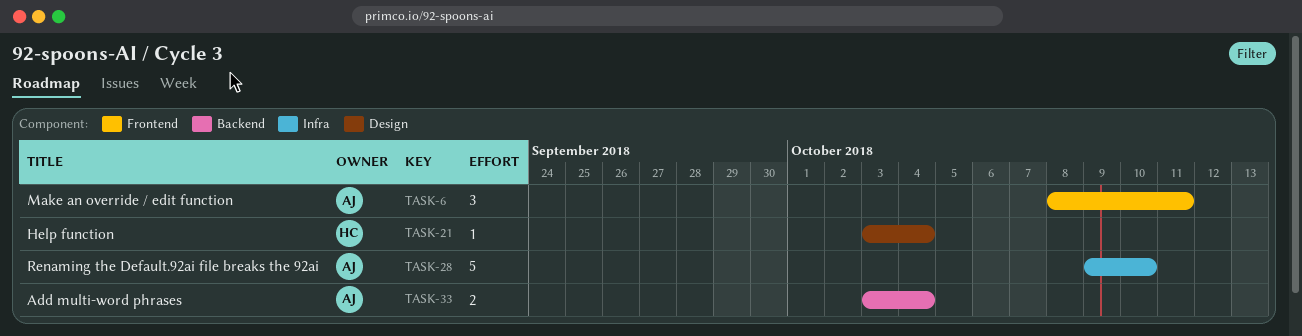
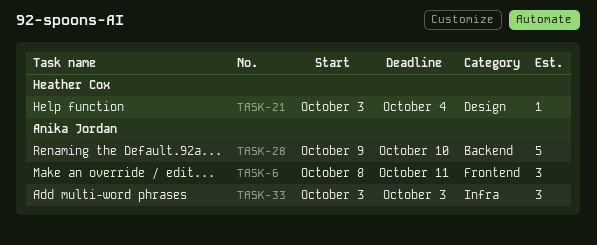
TASK-28, label: Infra -> Backend
TASK-33, label: Backend -> Infra
TASK-33, estimate: 2 -> 3
TASK-33, due: Oct 4 -> Oct 3

